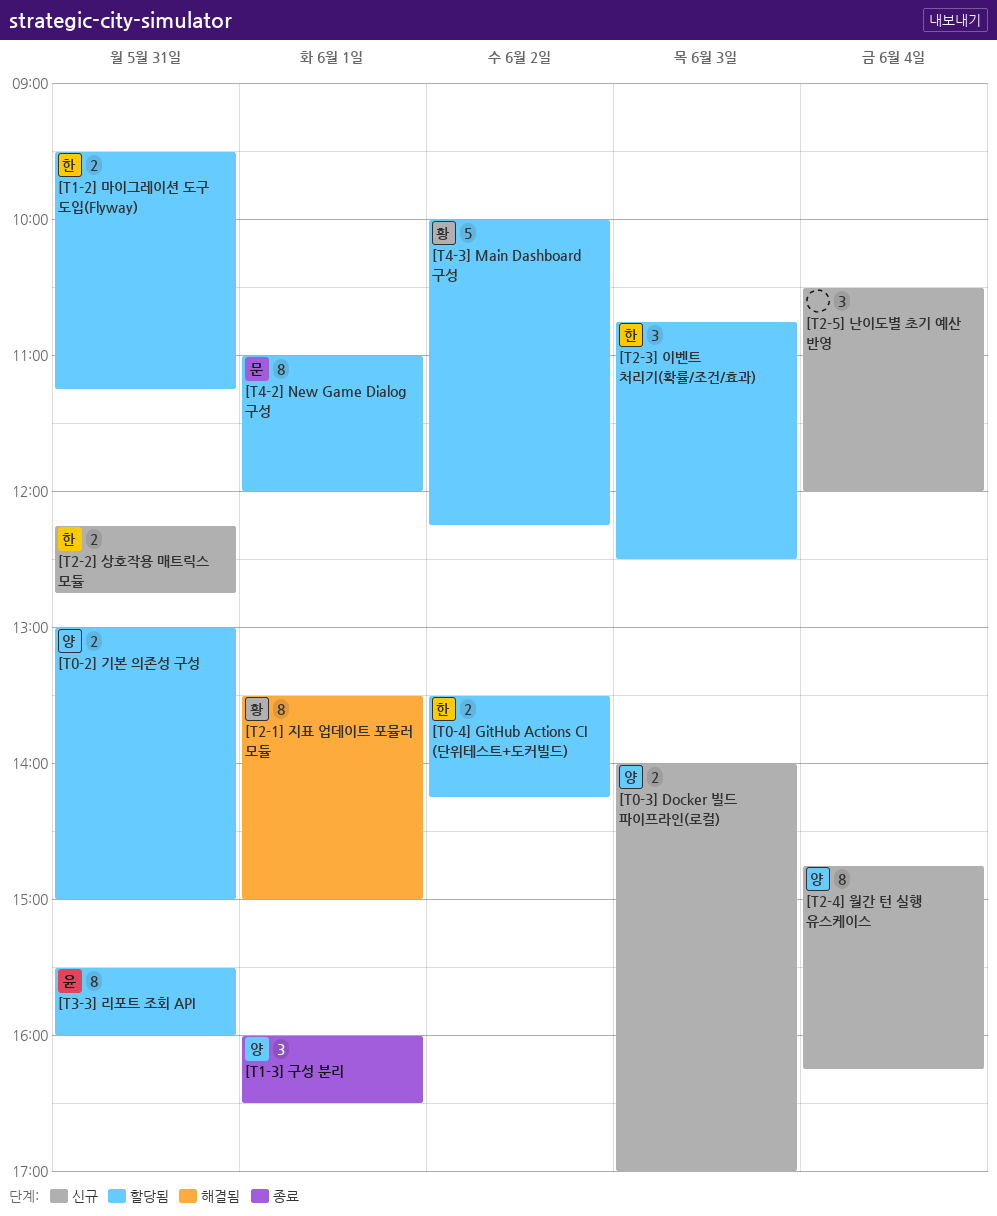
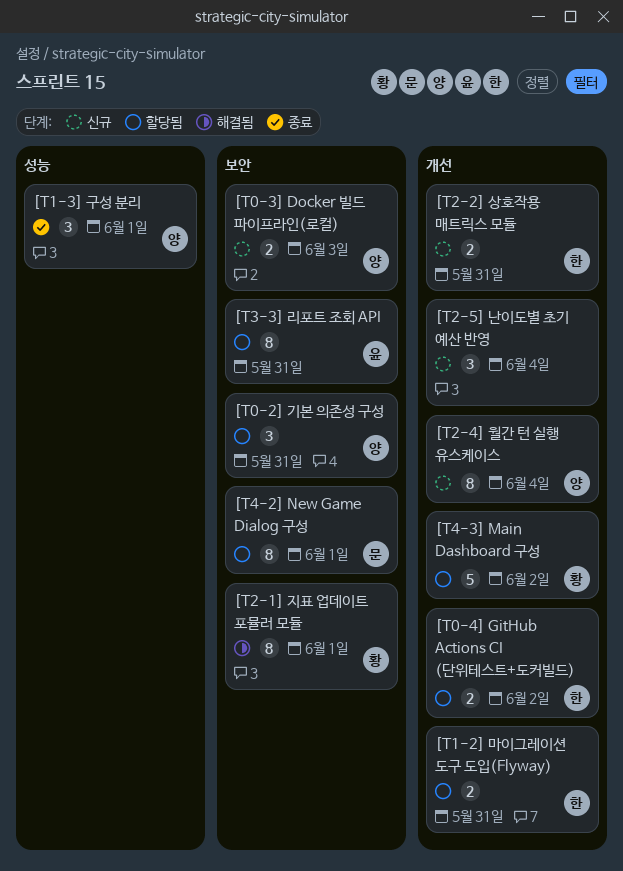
[T0-2] 기본 의존성 구성, estimate: 2 -> 3
[T2-3] 이벤트 처리기(확률/조건/효과): present -> none

